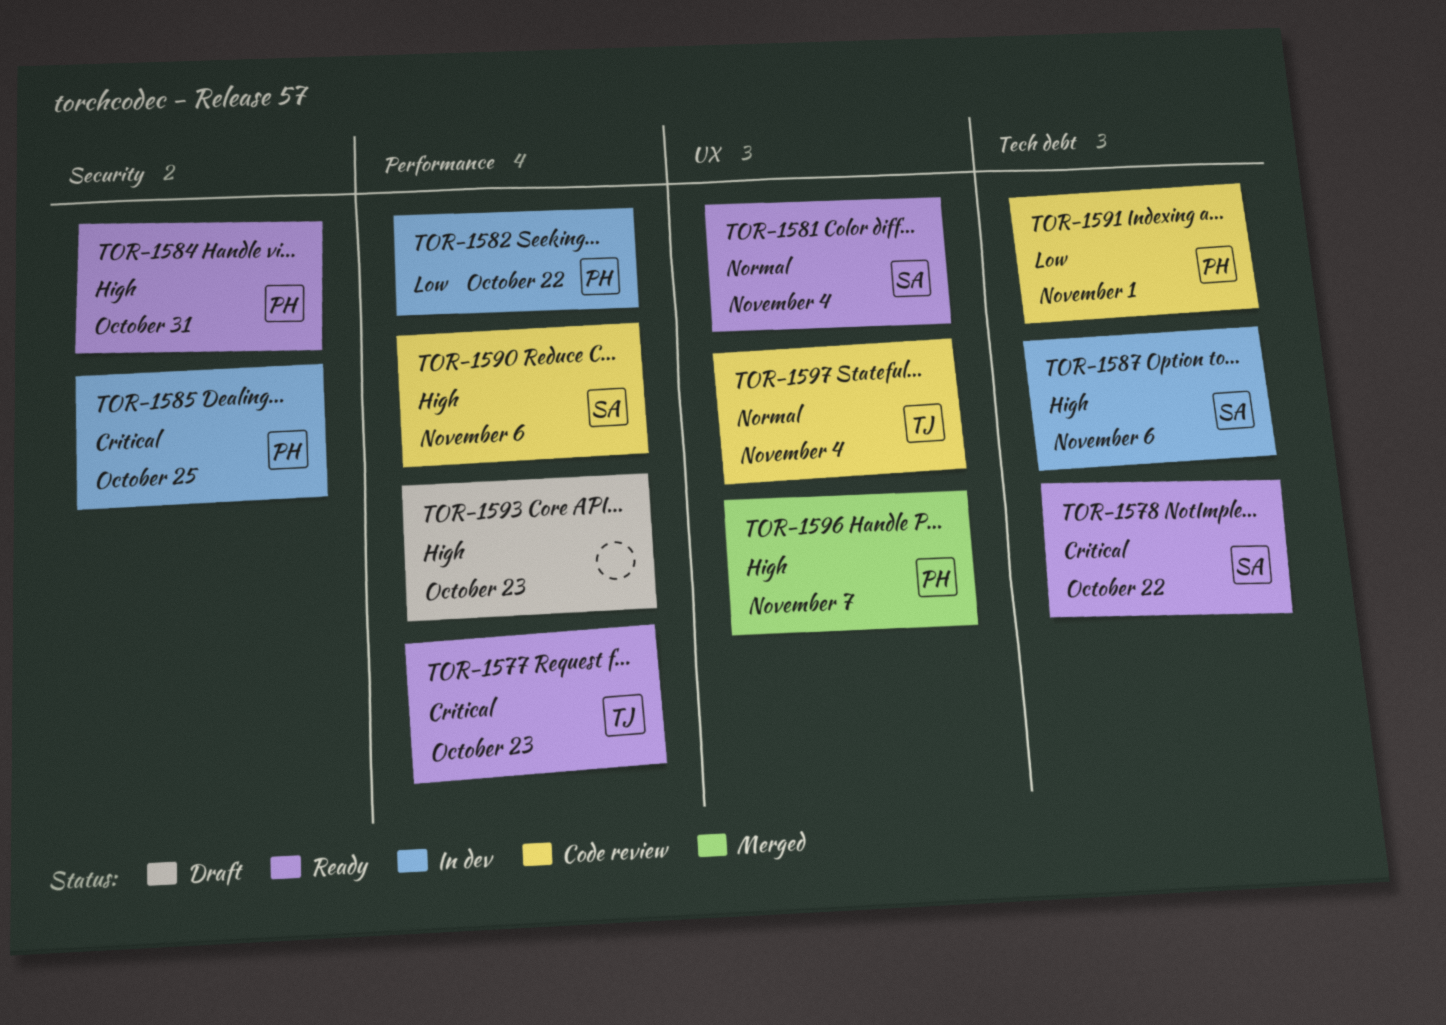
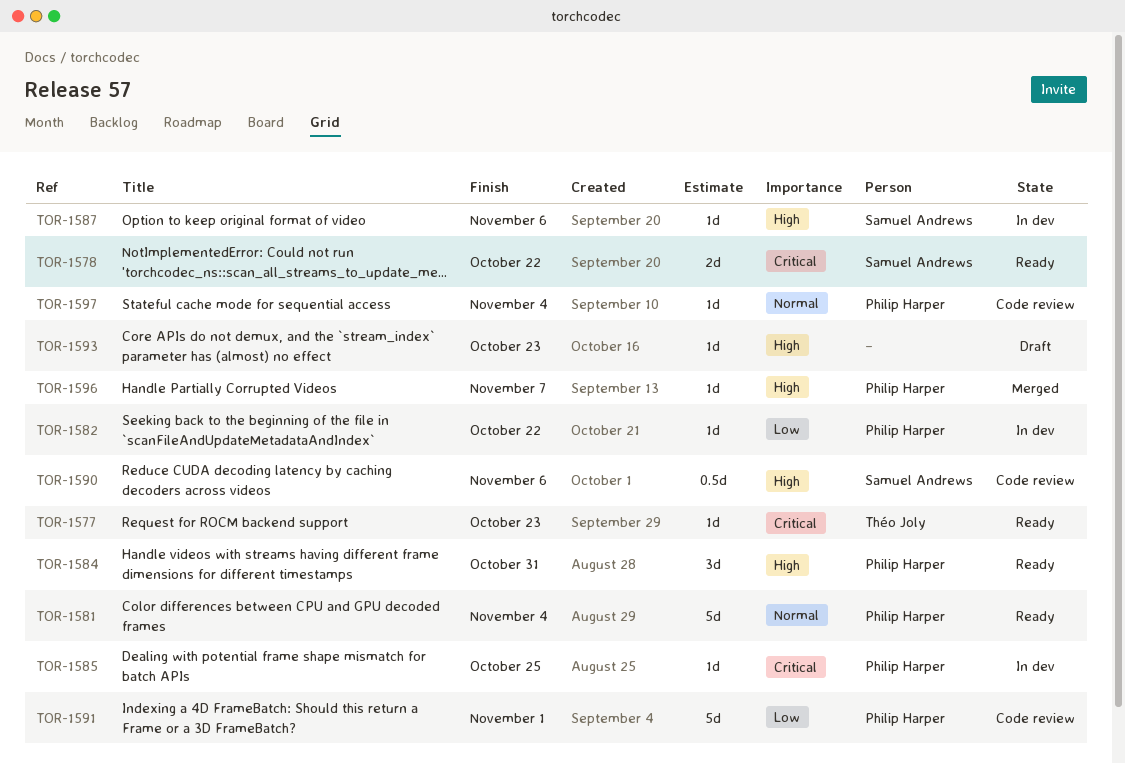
TOR-1581, owner: Samuel Andrews -> Philip Harper
TOR-1597, owner: Théo Joly -> Philip Harper

